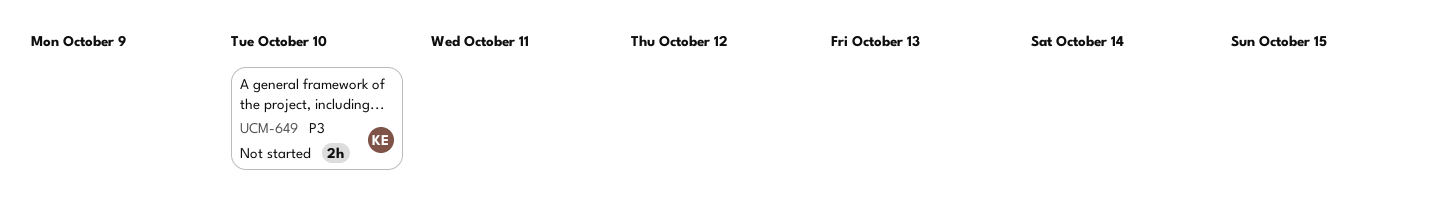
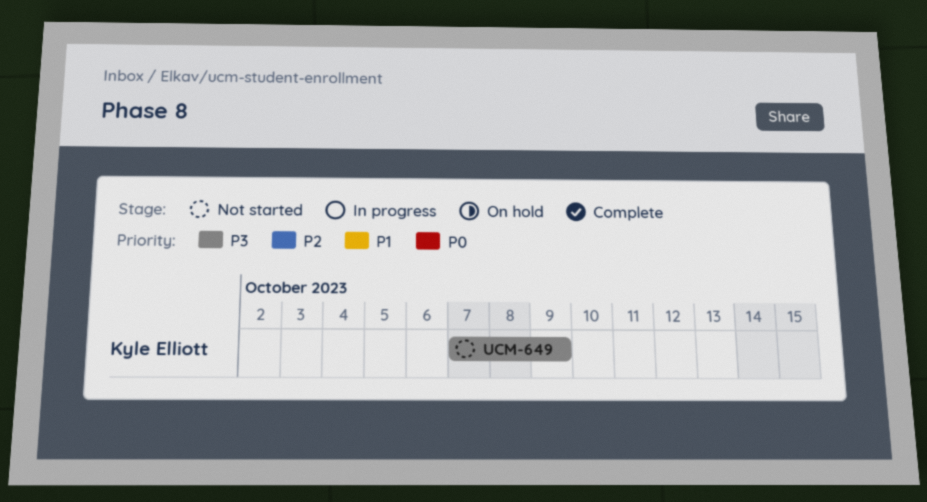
UCM-649, due: Oct 10 -> Oct 9

